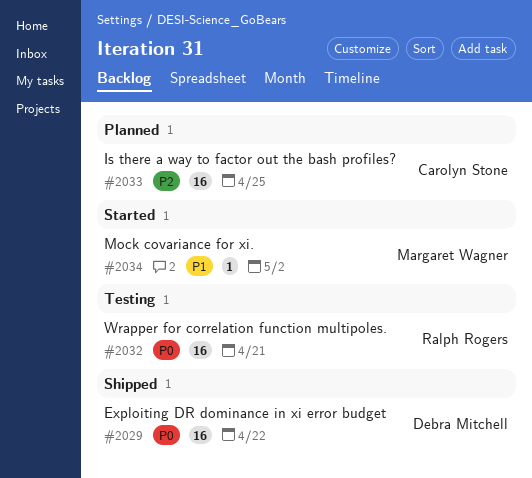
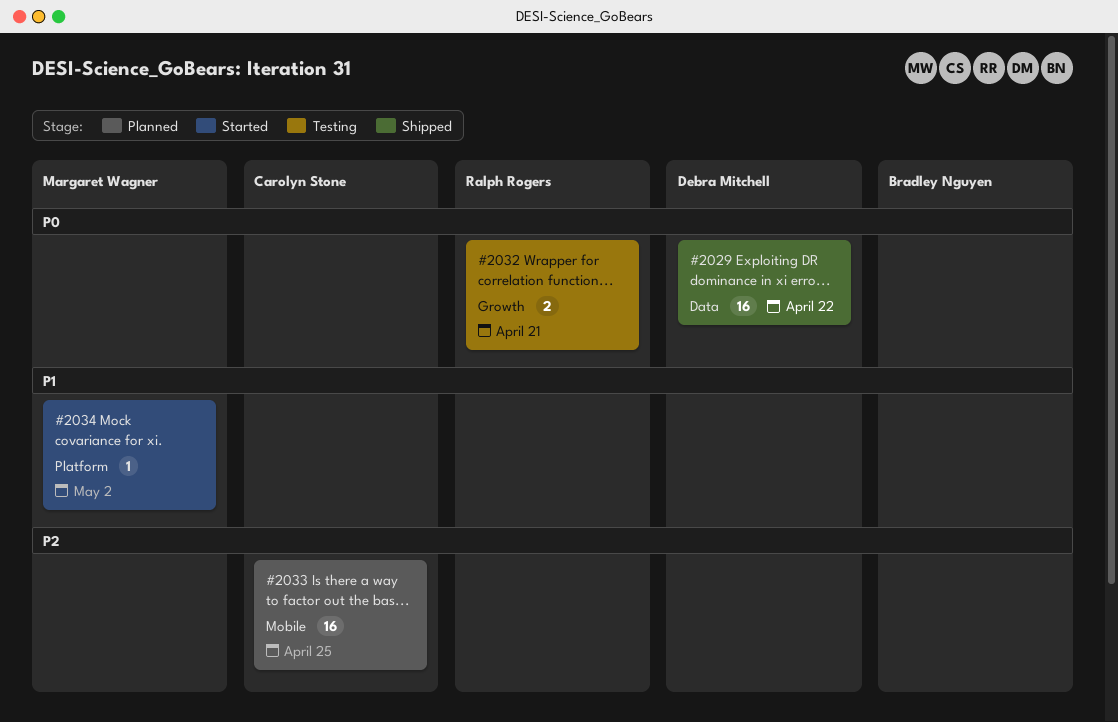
#2032, estimate: 16 -> 2

